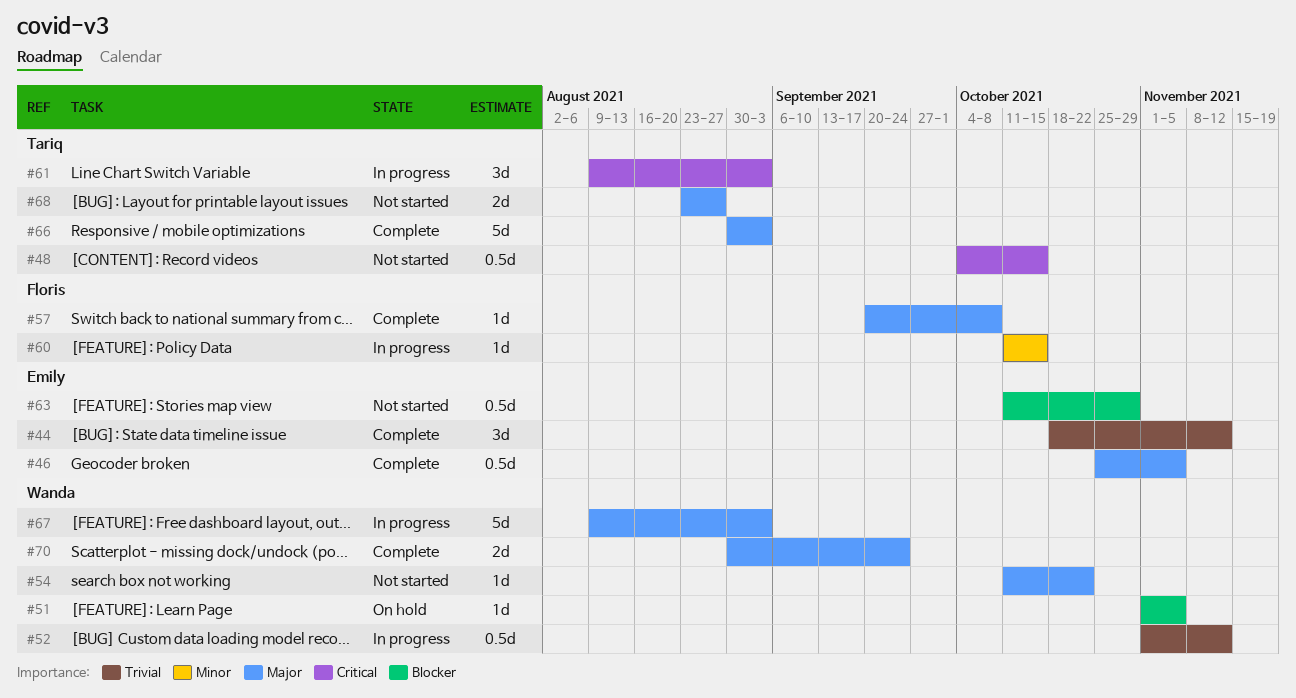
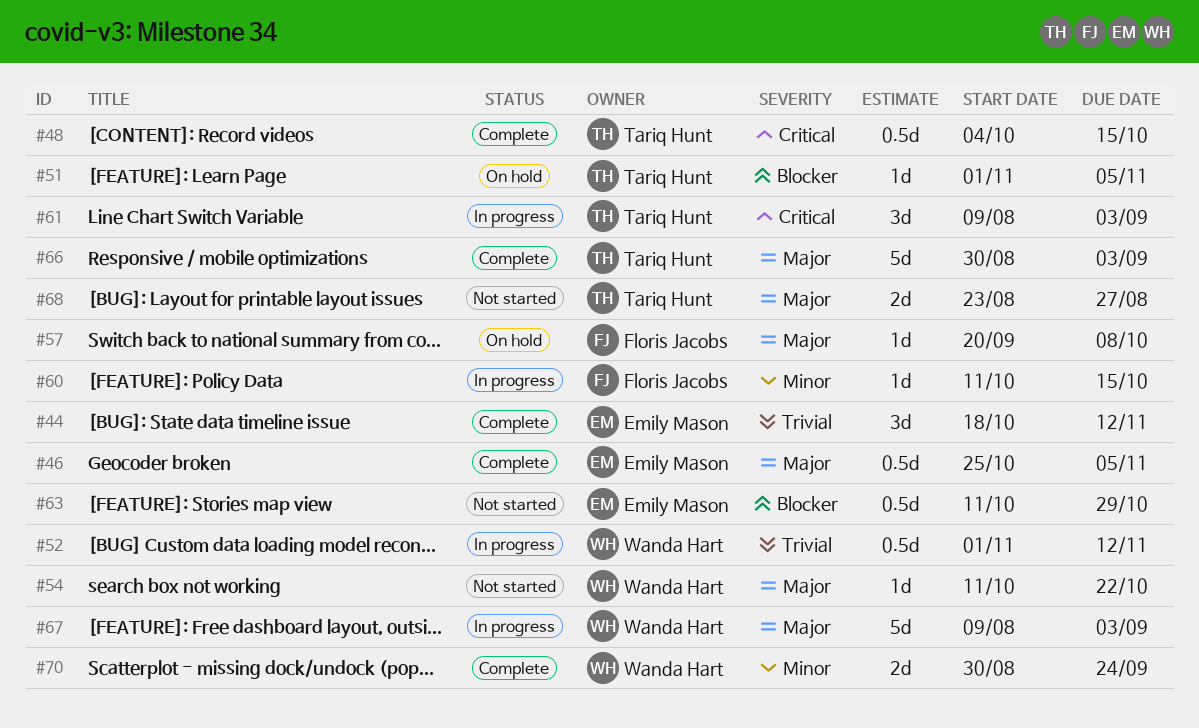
#48, status: Not started -> Complete
#51, owner: Wanda Hart -> Tariq Hunt
#57, status: Complete -> On hold
#70, priority: Major -> Minor

